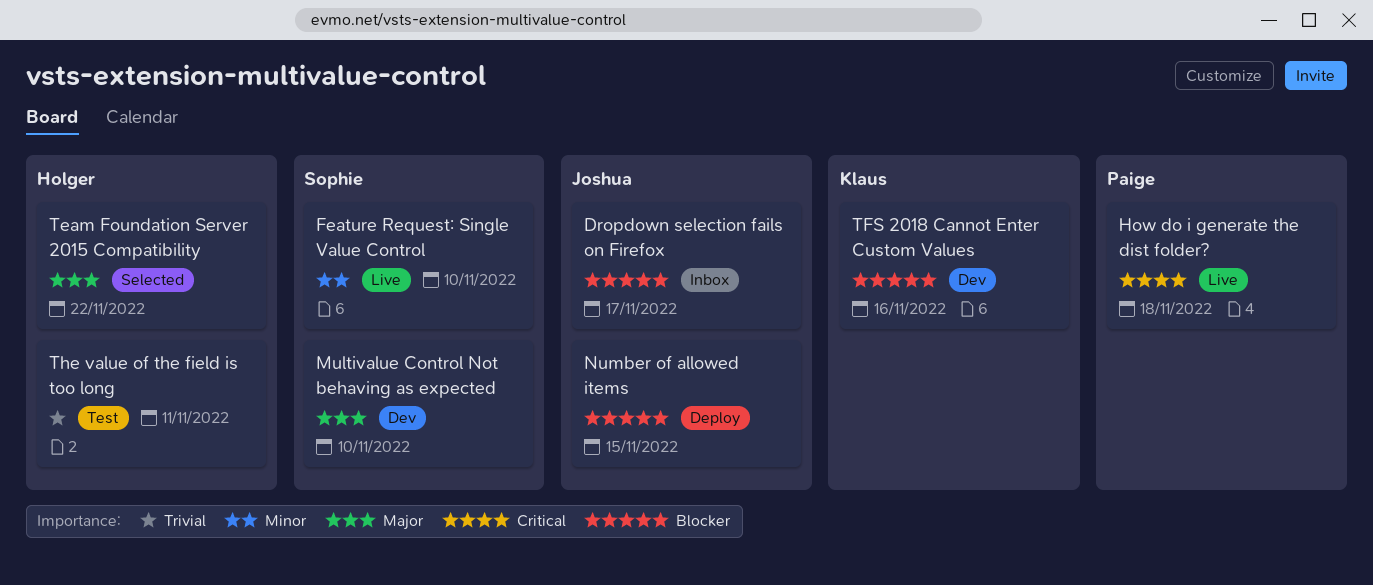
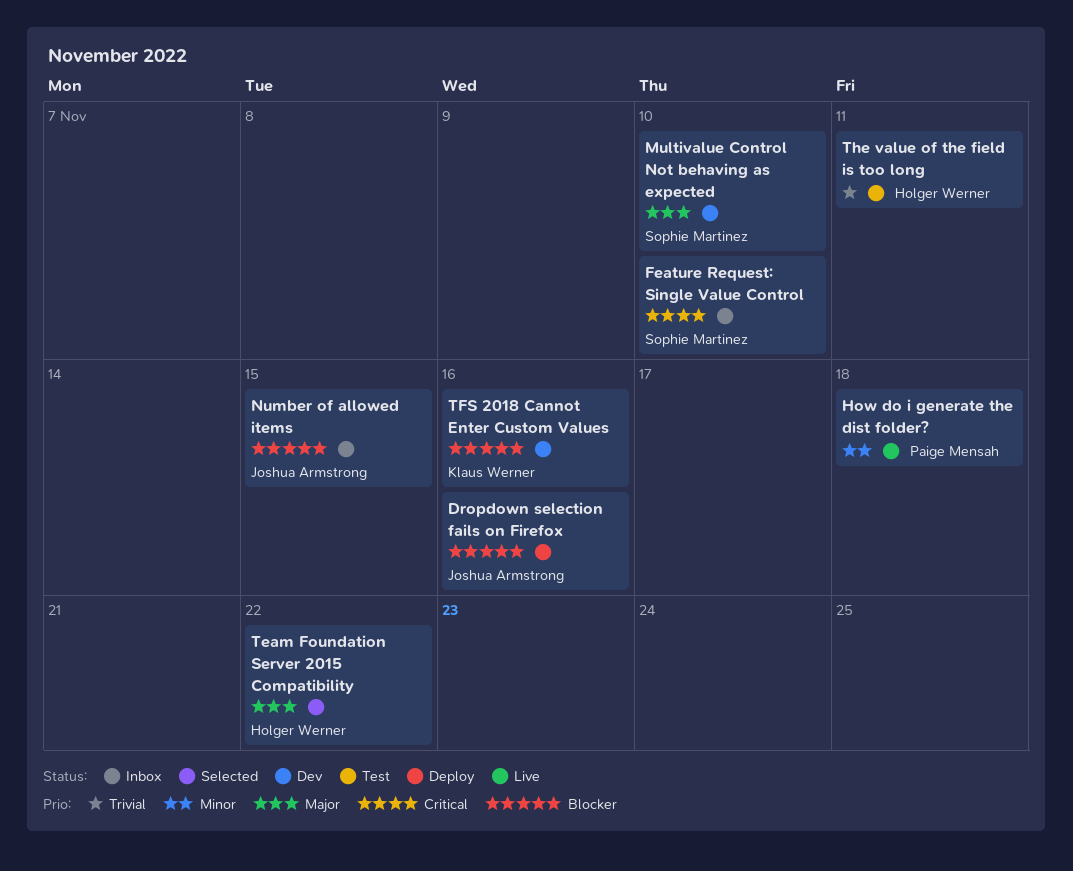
Dropdown selection fails on Firefox, status: Inbox -> Deploy
Dropdown selection fails on Firefox, due: Nov 17 -> Nov 16
Feature Request: Single Value Control, status: Live -> Inbox
Feature Request: Single Value Control, priority: Minor -> Critical
How do i generate the dist folder?, priority: Critical -> Minor
Number of allowed items, status: Deploy -> Inbox

